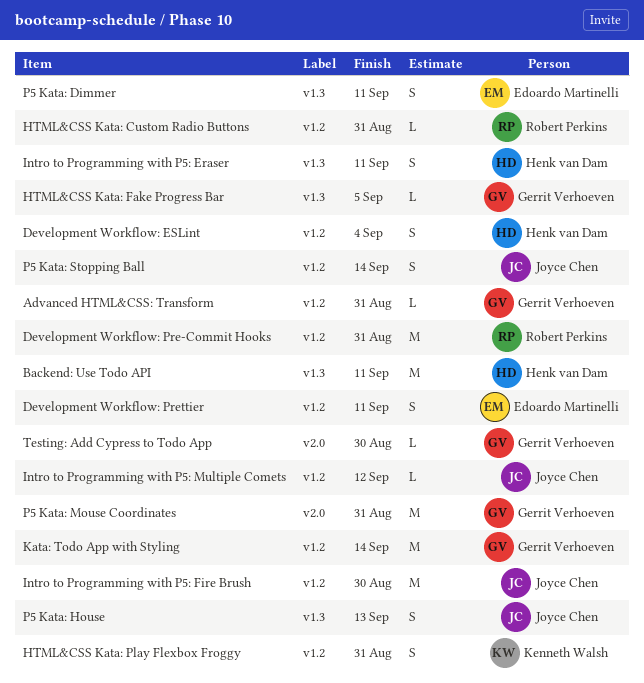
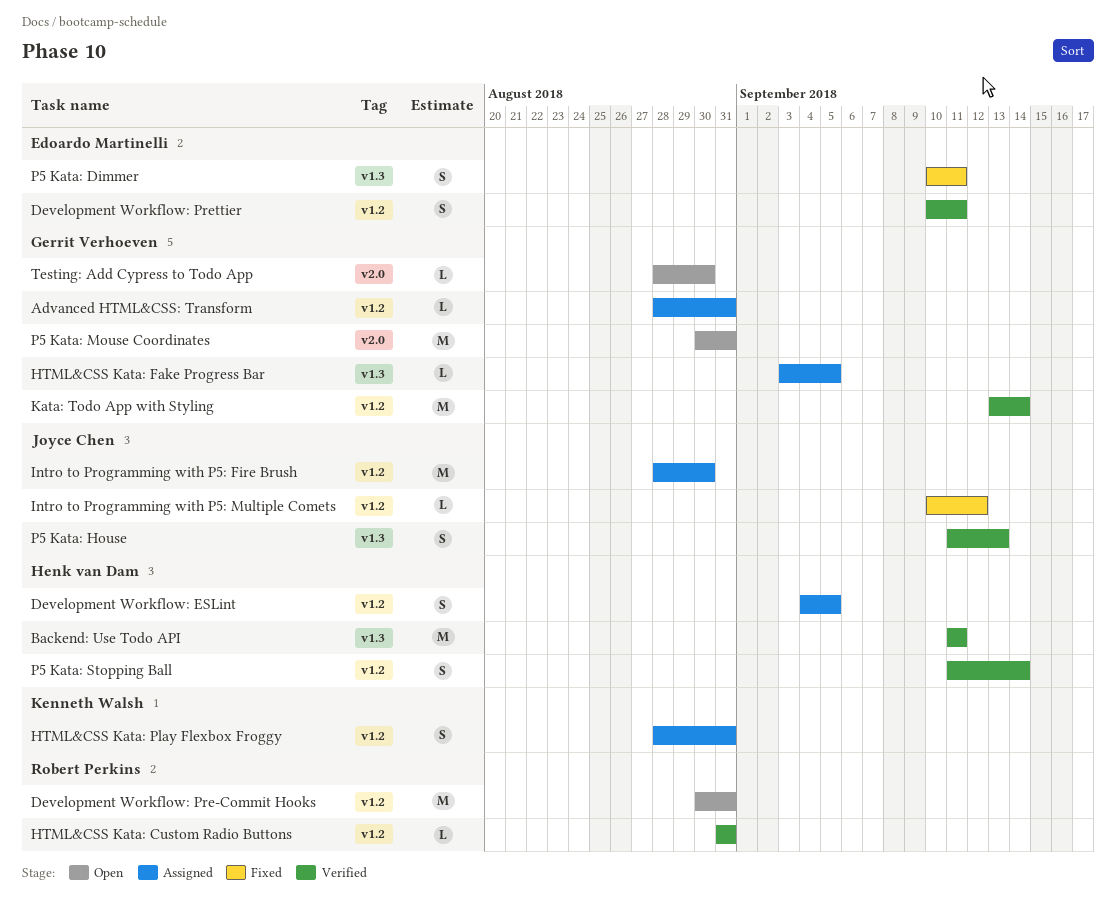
Development Workflow: ESLint, due: Sep 4 -> Sep 5
Intro to Programming with P5: Eraser: present -> none
P5 Kata: Stopping Ball, owner: Joyce Chen -> Henk van Dam

